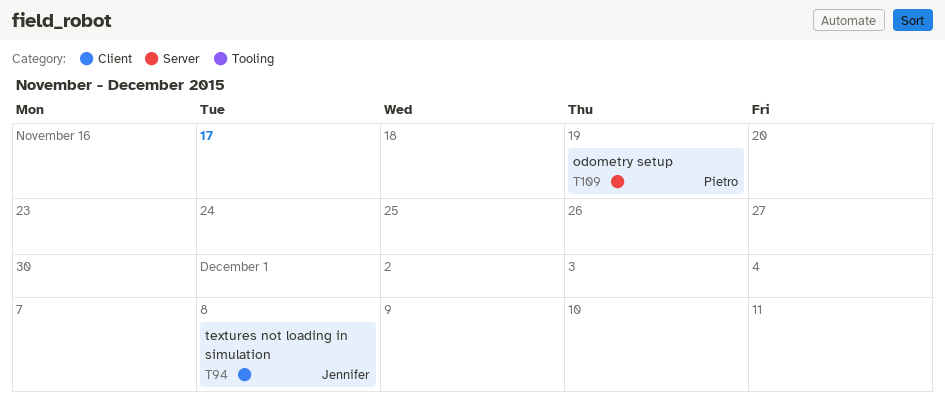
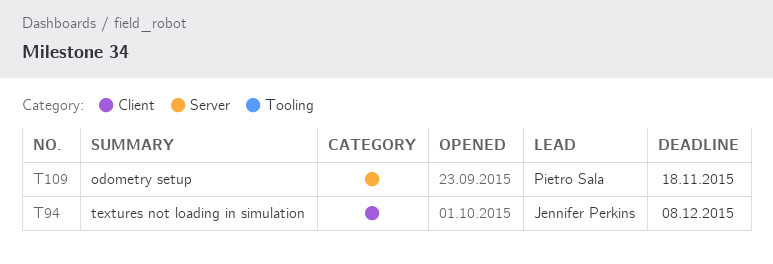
T109, due: Nov 19 -> Nov 18

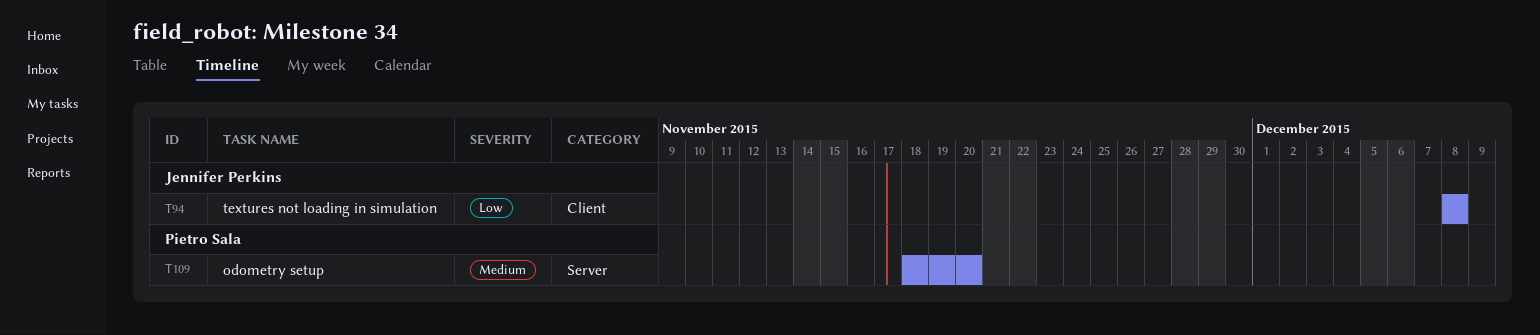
T109, due: Nov 18 -> Nov 20

